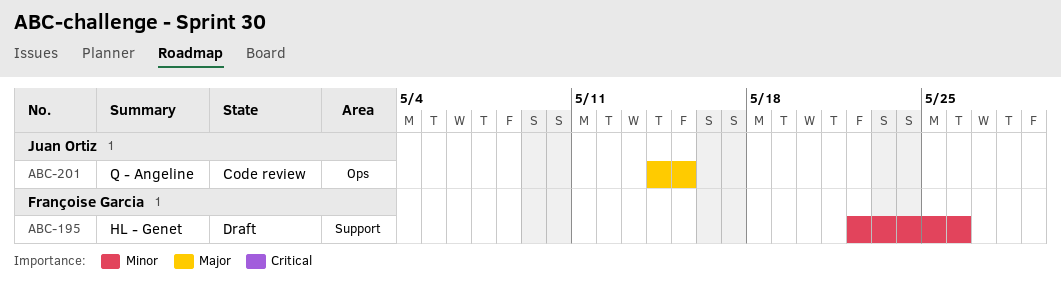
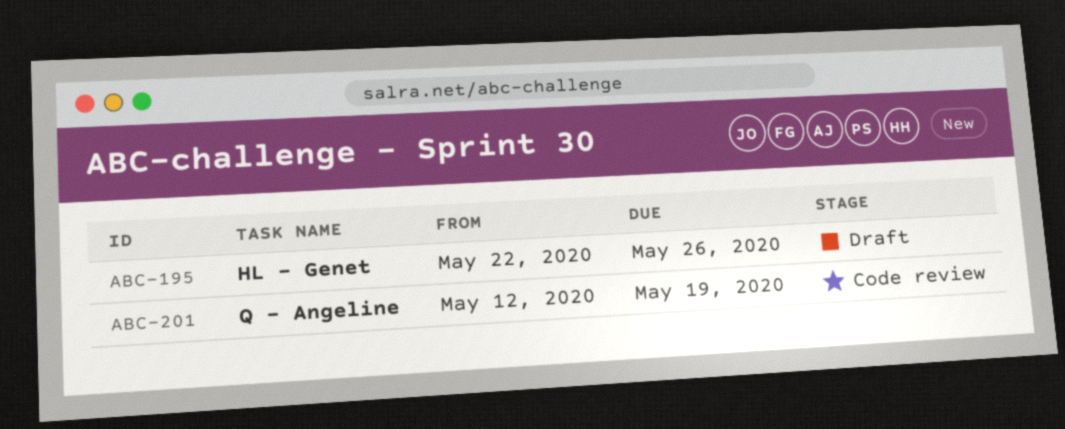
ABC-201, start: May 14 -> May 12
ABC-201, due: May 15 -> May 19

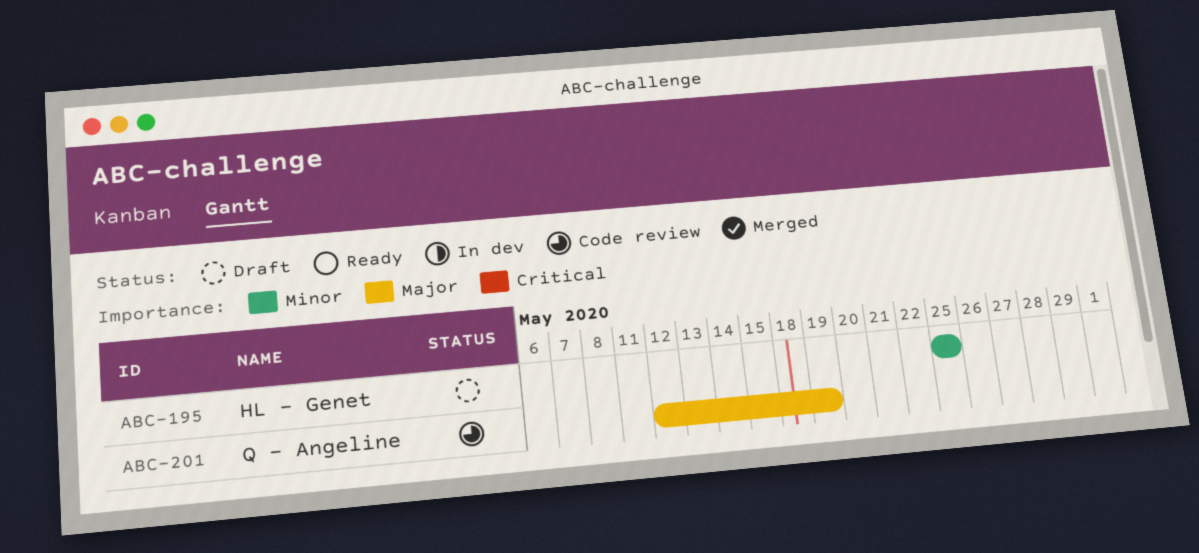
ABC-195, start: May 22 -> May 25
ABC-195, due: May 26 -> May 25

